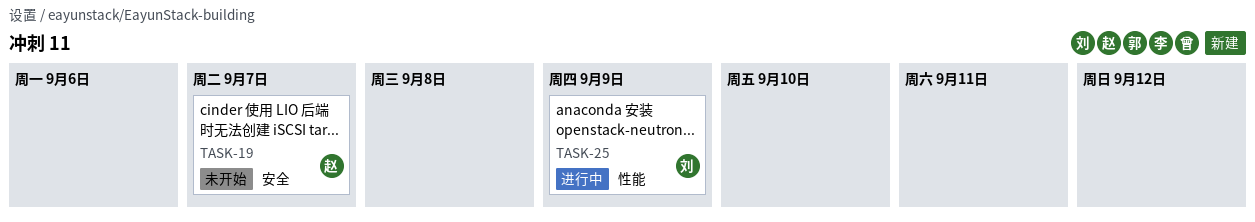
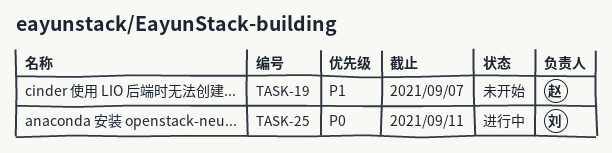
TASK-25, due: Sep 9 -> Sep 11

